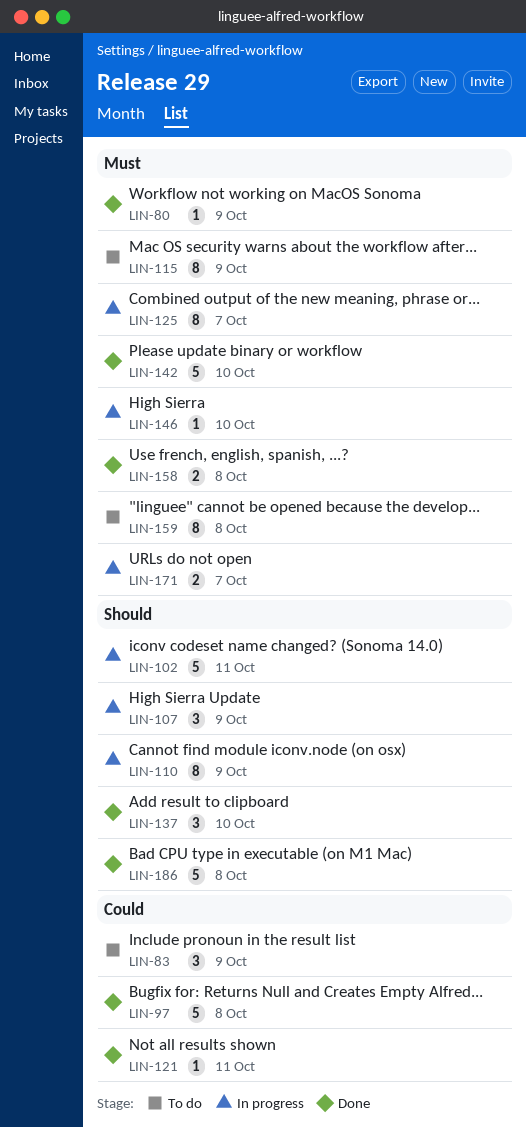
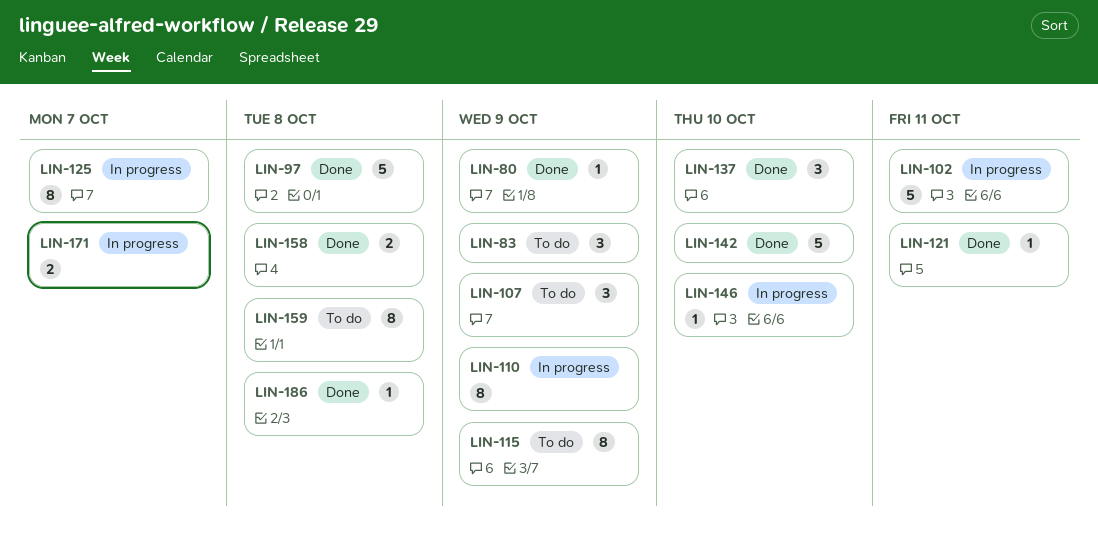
LIN-107, status: In progress -> To do
LIN-186, estimate: 5 -> 1

